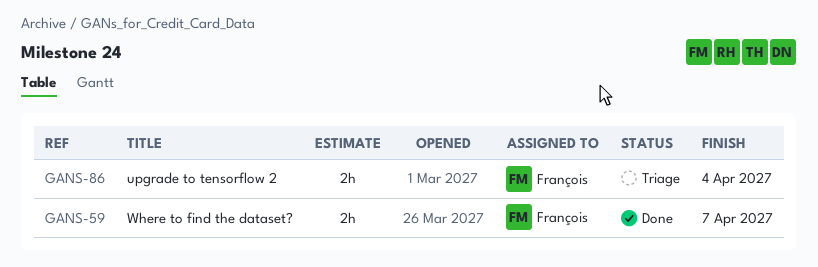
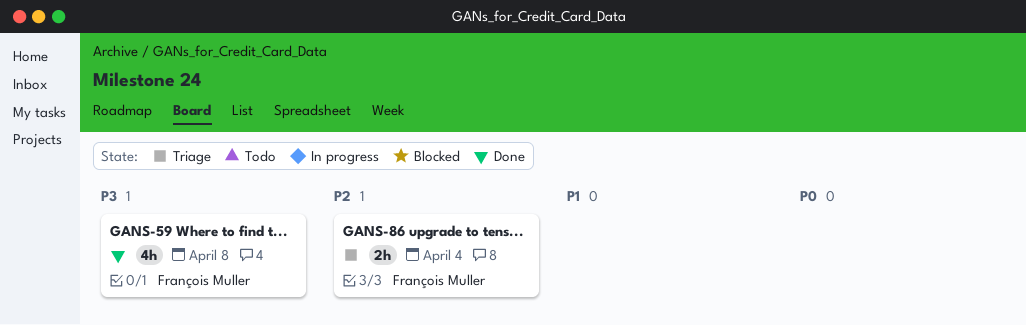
GANS-59, estimate: 2h -> 4h
GANS-59, due: Apr 7 -> Apr 8

